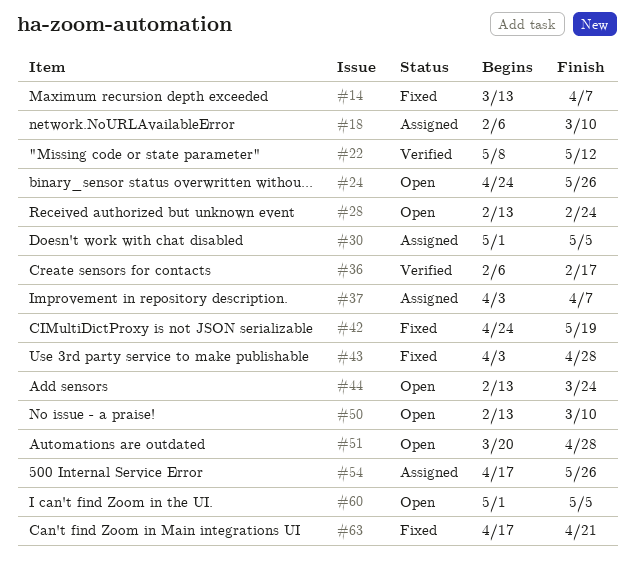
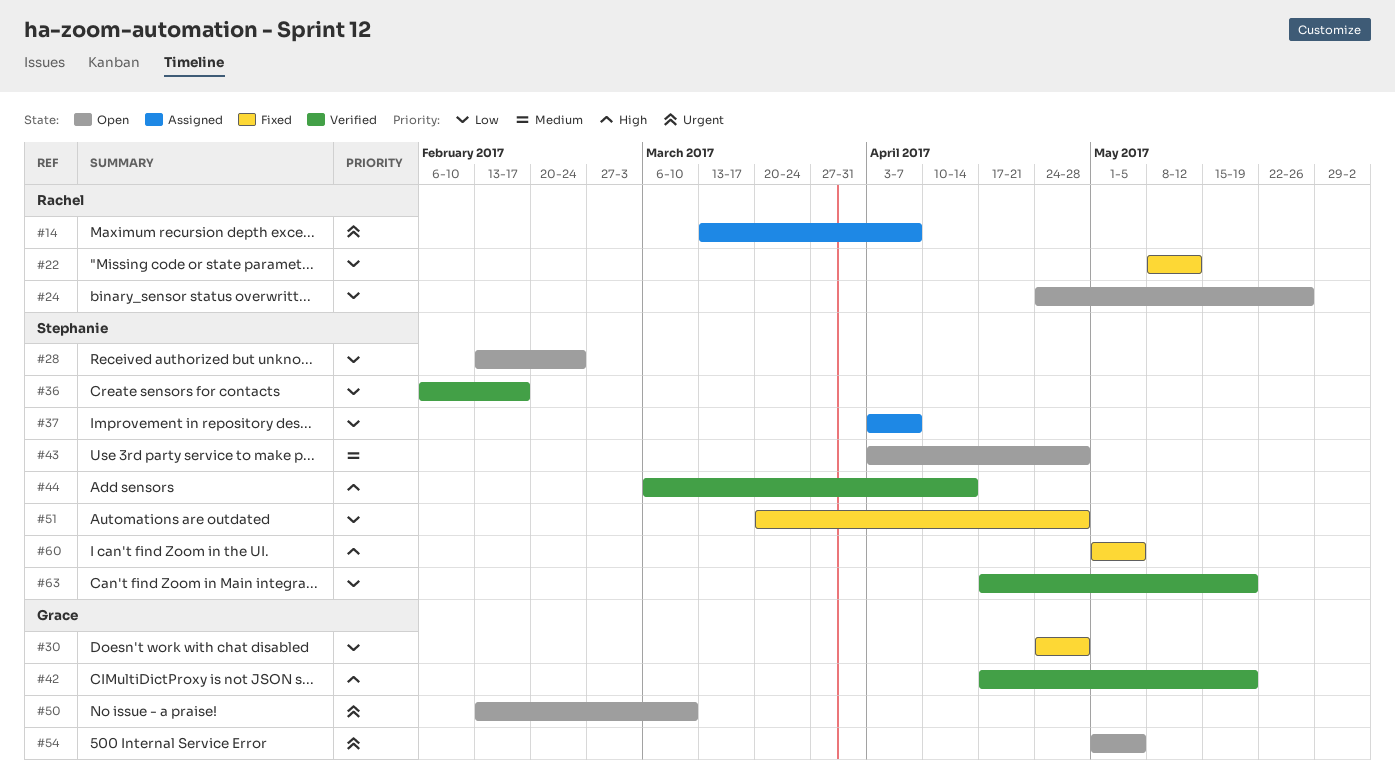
#14, status: Fixed -> Assigned
#18: present -> none
#22, status: Verified -> Fixed
#30, status: Assigned -> Fixed
#30, start: May 1 -> Apr 24
#30, due: May 5 -> Apr 28
#42, status: Fixed -> Verified
#42, start: Apr 24 -> Apr 17
#43, status: Fixed -> Open
#44, status: Open -> Verified
#44, start: Feb 13 -> Mar 6
#44, due: Mar 24 -> Apr 14
#51, status: Open -> Fixed
#54, status: Assigned -> Open
#54, start: Apr 17 -> May 1
#54, due: May 26 -> May 5
#60, status: Open -> Fixed
#63, status: Fixed -> Verified
#63, due: Apr 21 -> May 19

